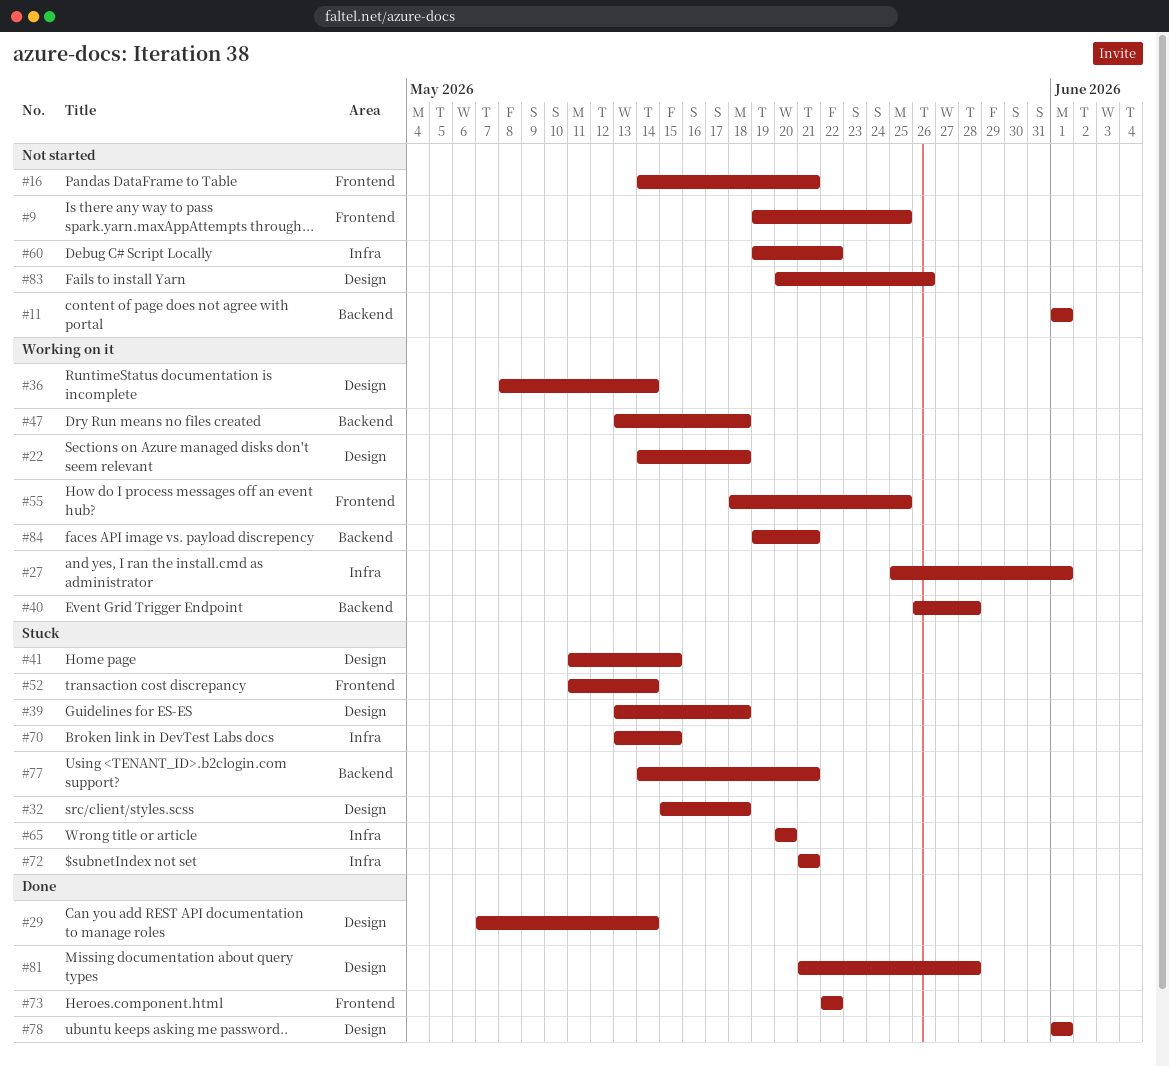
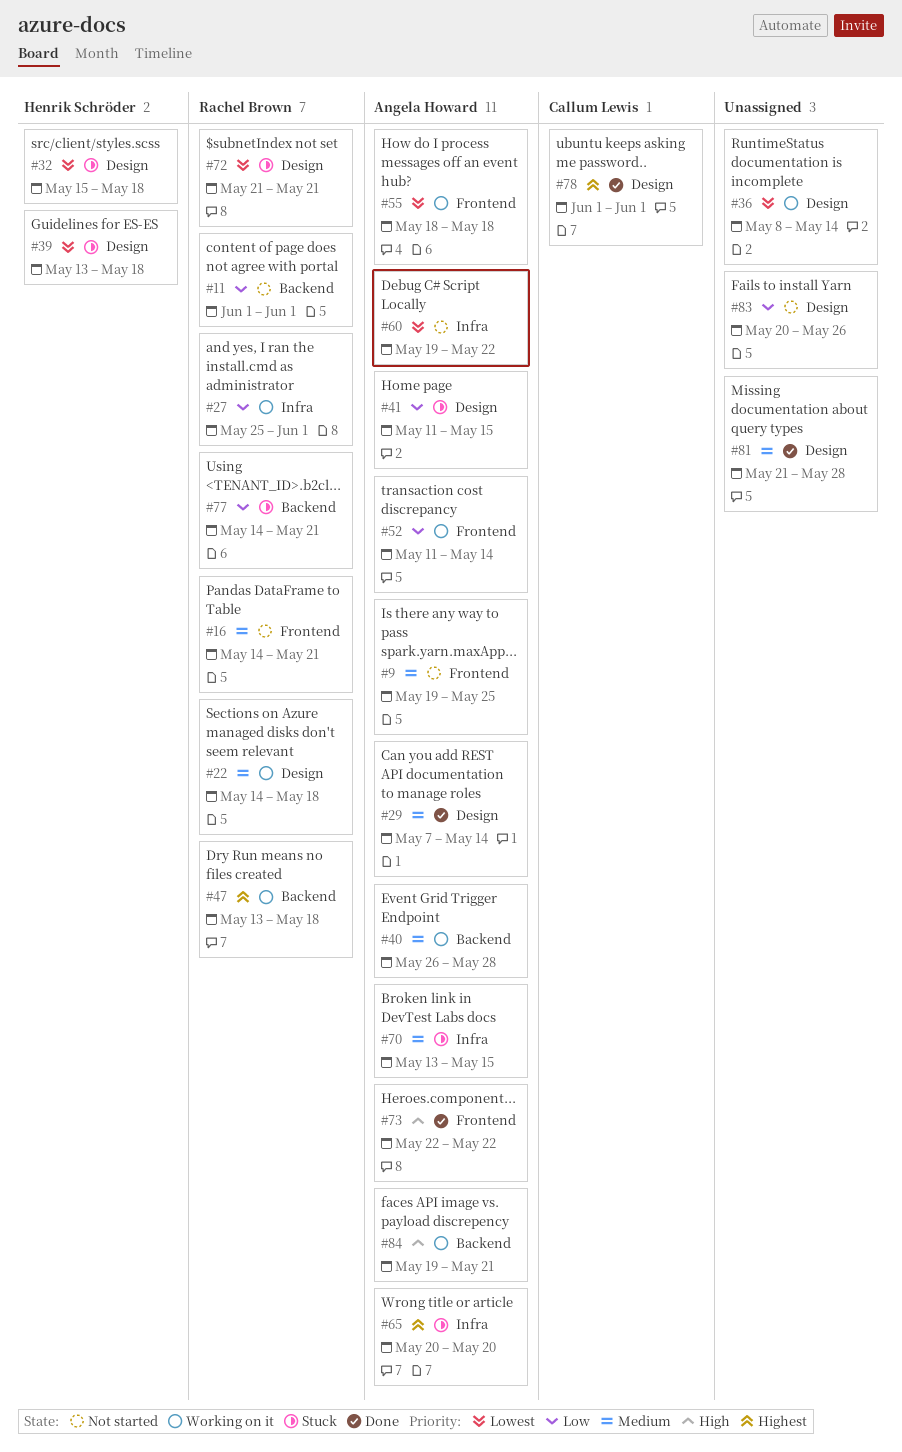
#52, status: Stuck -> Working on it
#55, due: May 25 -> May 18
#72, label: Infra -> Design

